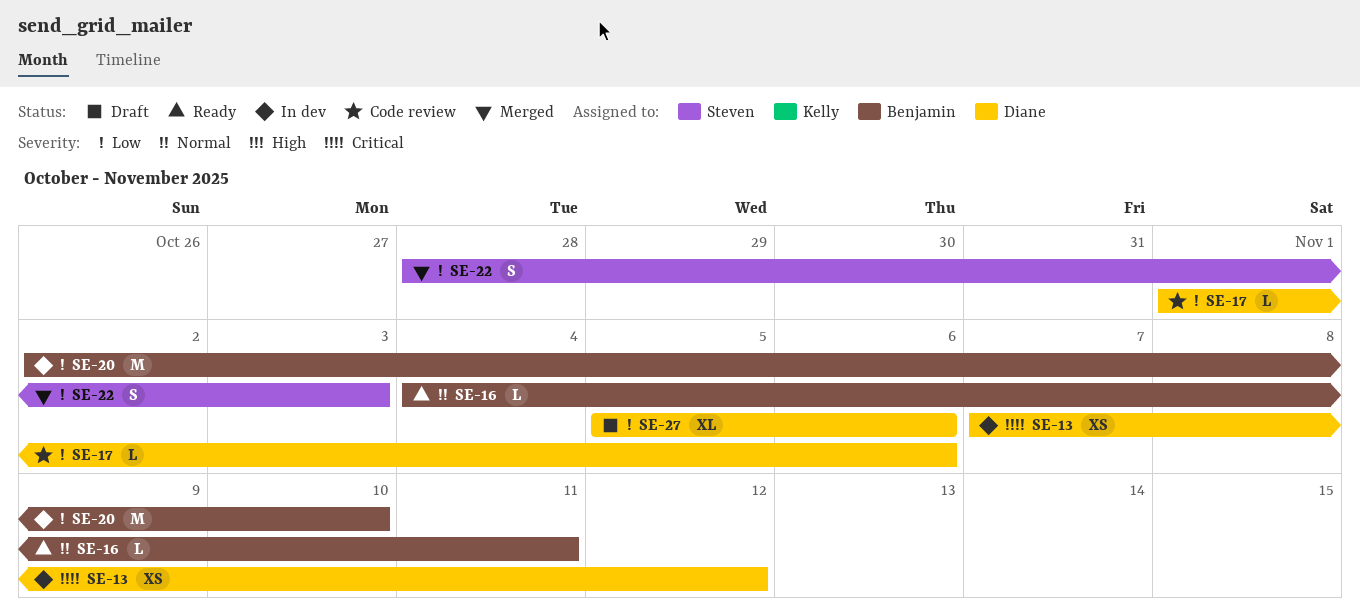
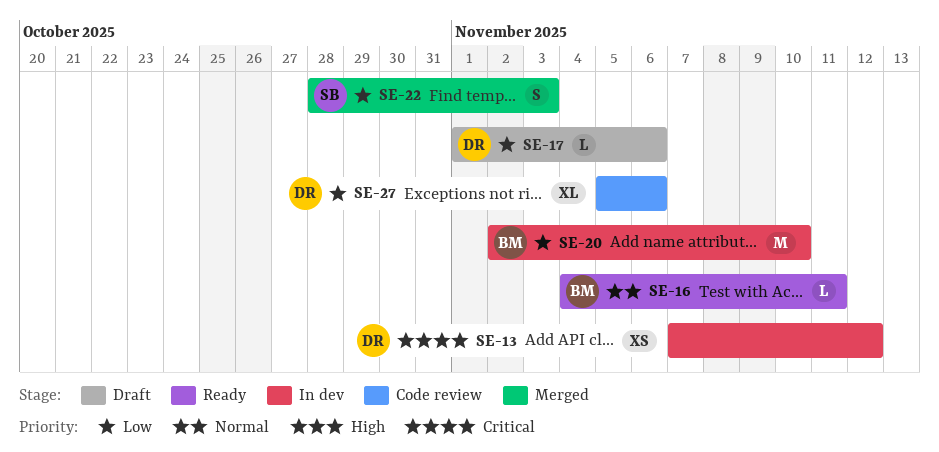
SE-17, status: Code review -> Draft
SE-27, status: Draft -> Code review

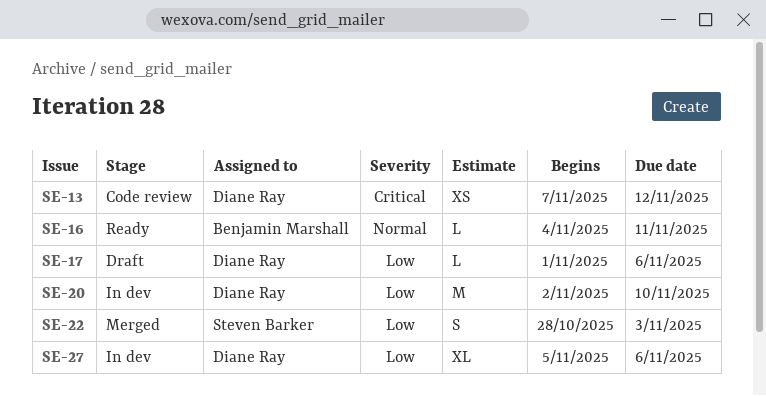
SE-13, status: In dev -> Code review
SE-20, owner: Benjamin Marshall -> Diane Ray
SE-27, status: Code review -> In dev

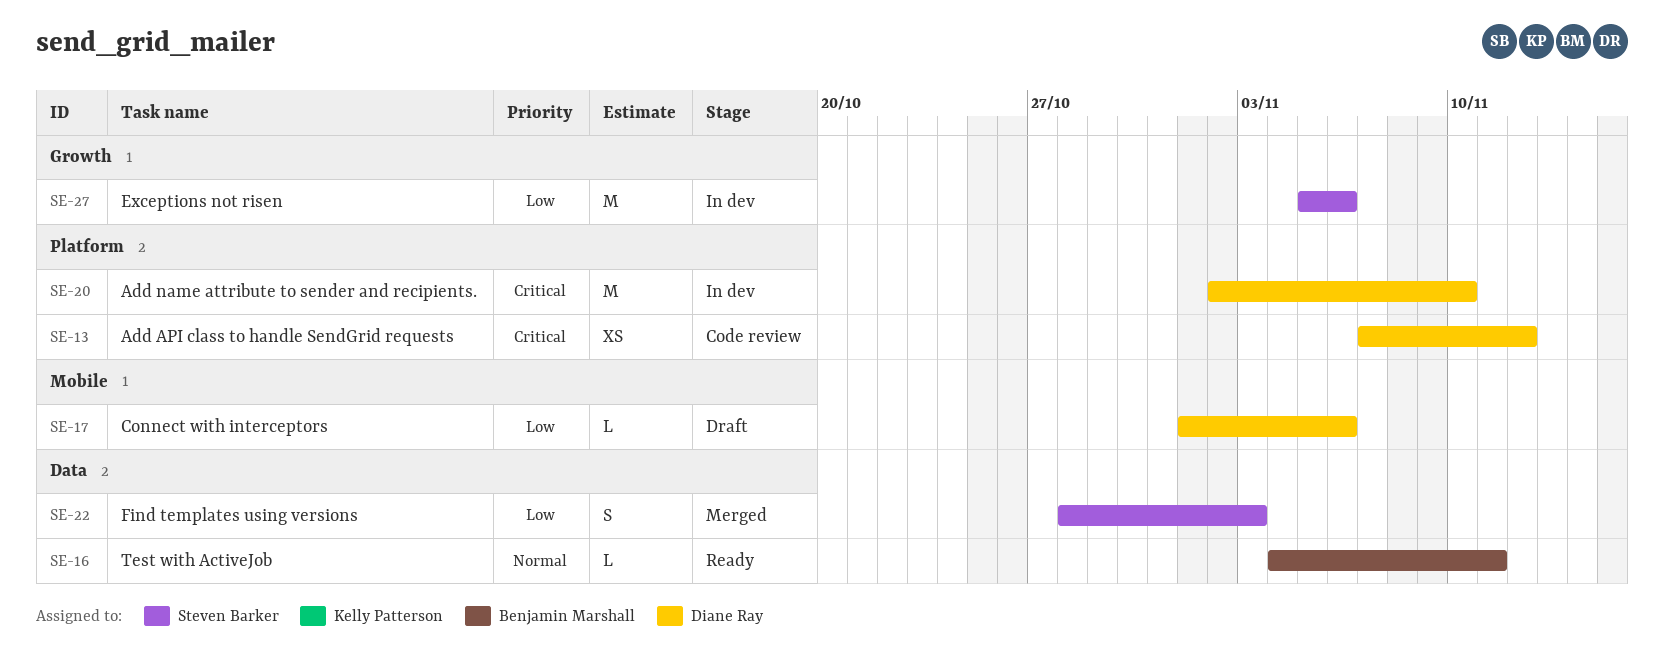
SE-20, priority: Low -> Critical
SE-27, owner: Diane Ray -> Steven Barker
SE-27, estimate: XL -> M

